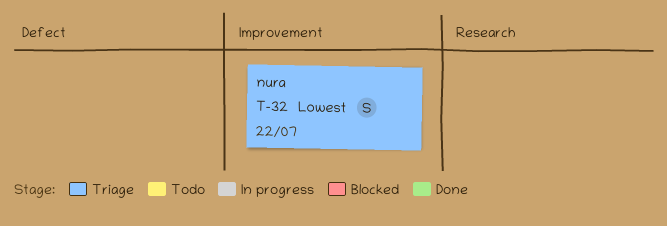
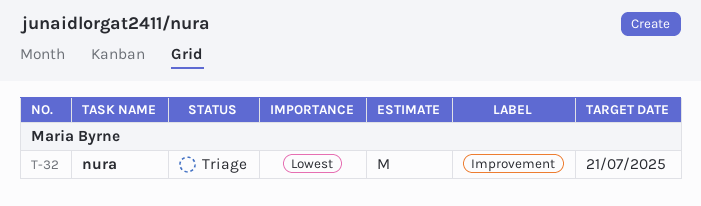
T-32, estimate: S -> M
T-32, due: Jul 22 -> Jul 21

